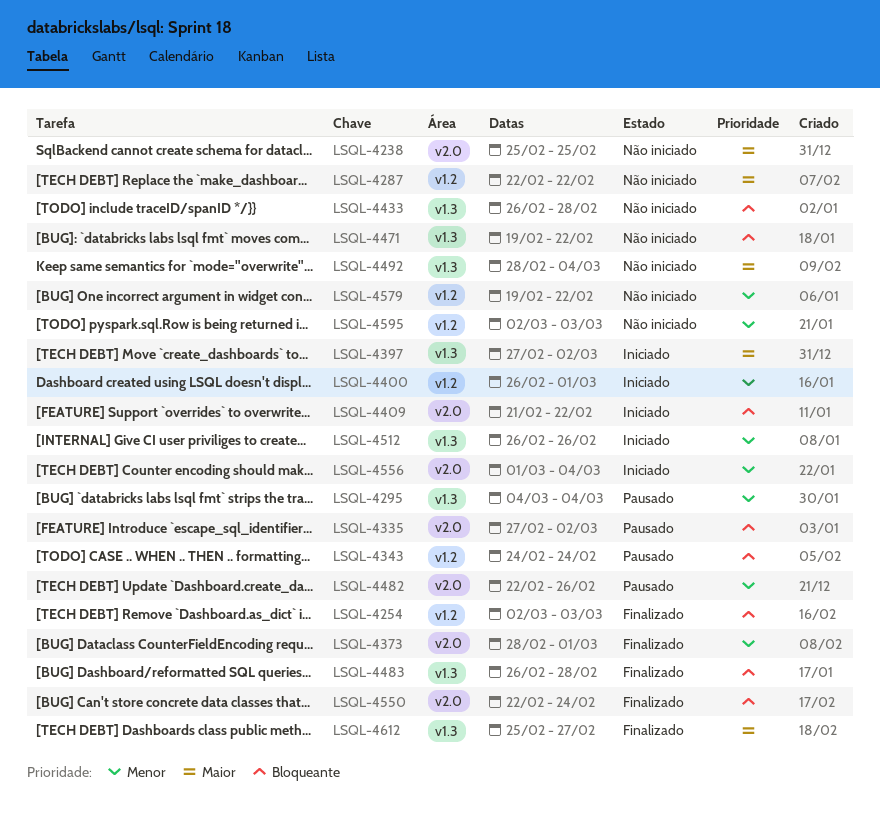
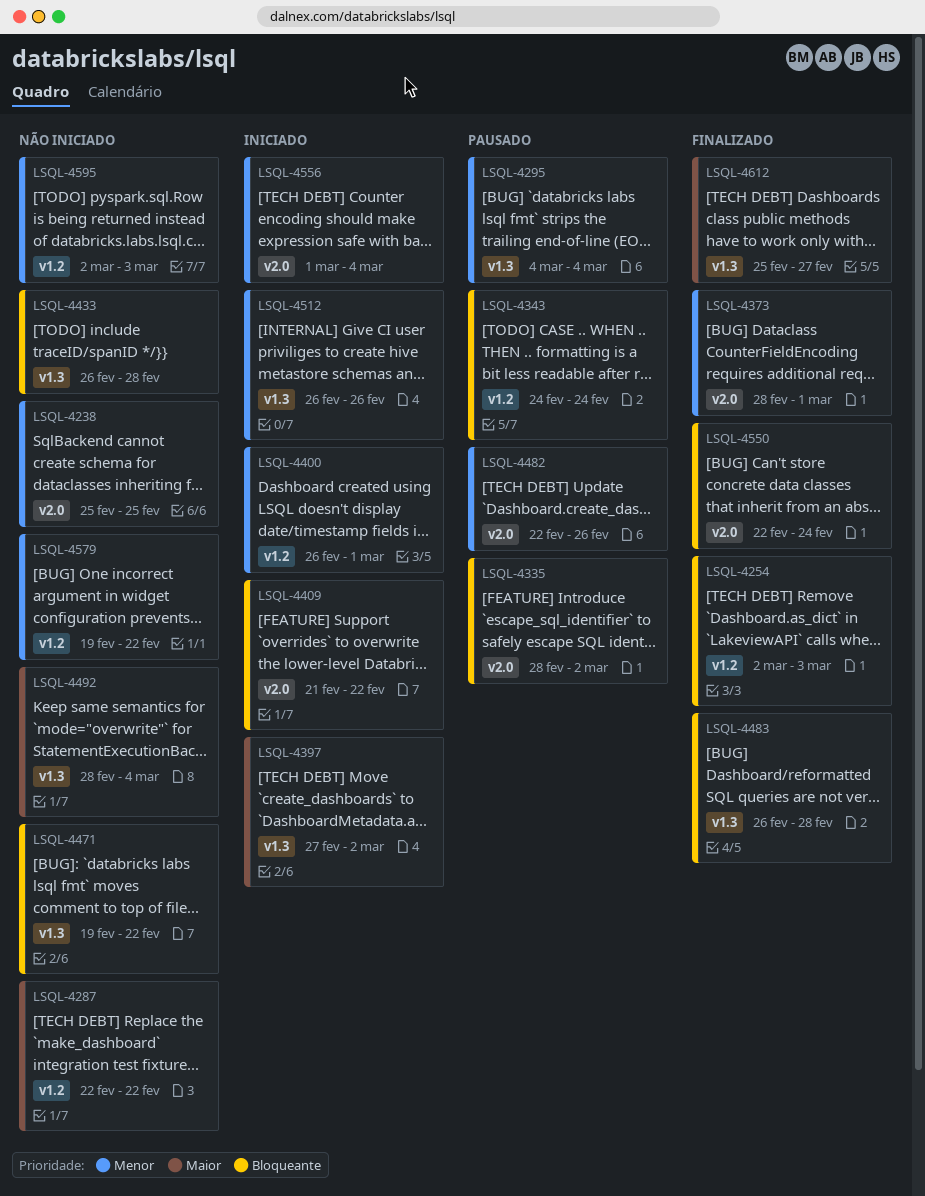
LSQL-4238, priority: Maior -> Menor
LSQL-4335, start: Feb 27 -> Feb 28

